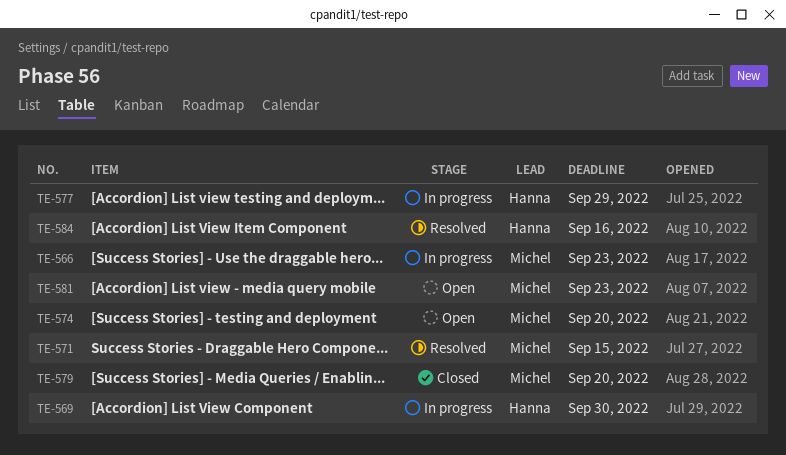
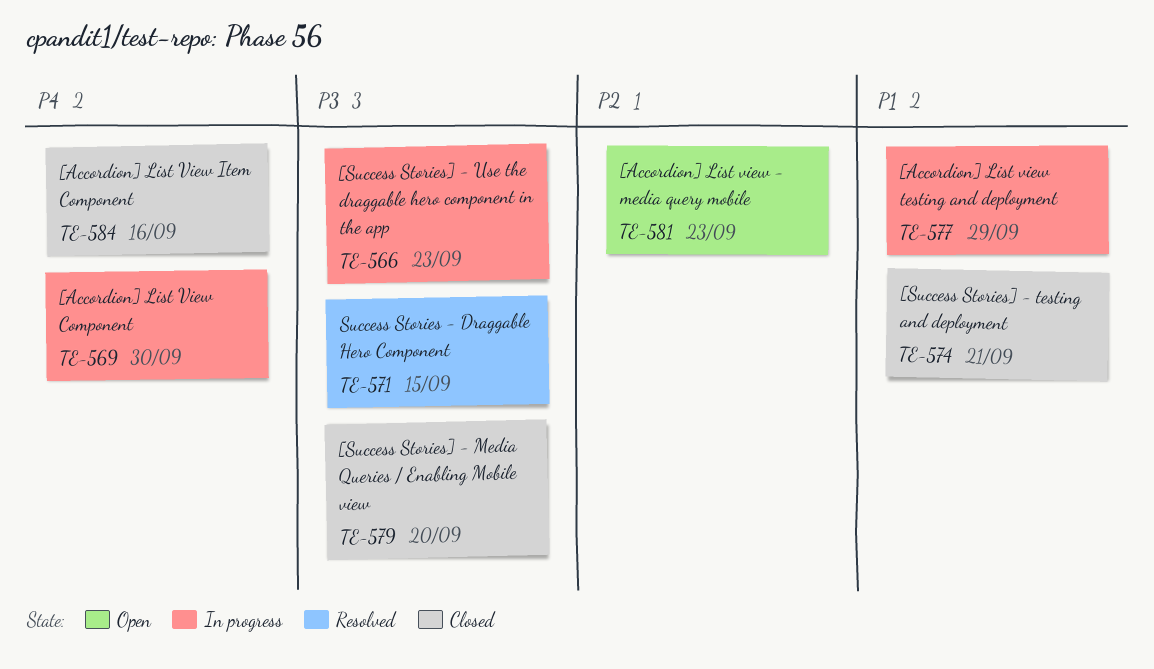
TE-574, status: Open -> Closed
TE-574, due: Sep 20 -> Sep 21
TE-584, status: Resolved -> Closed

